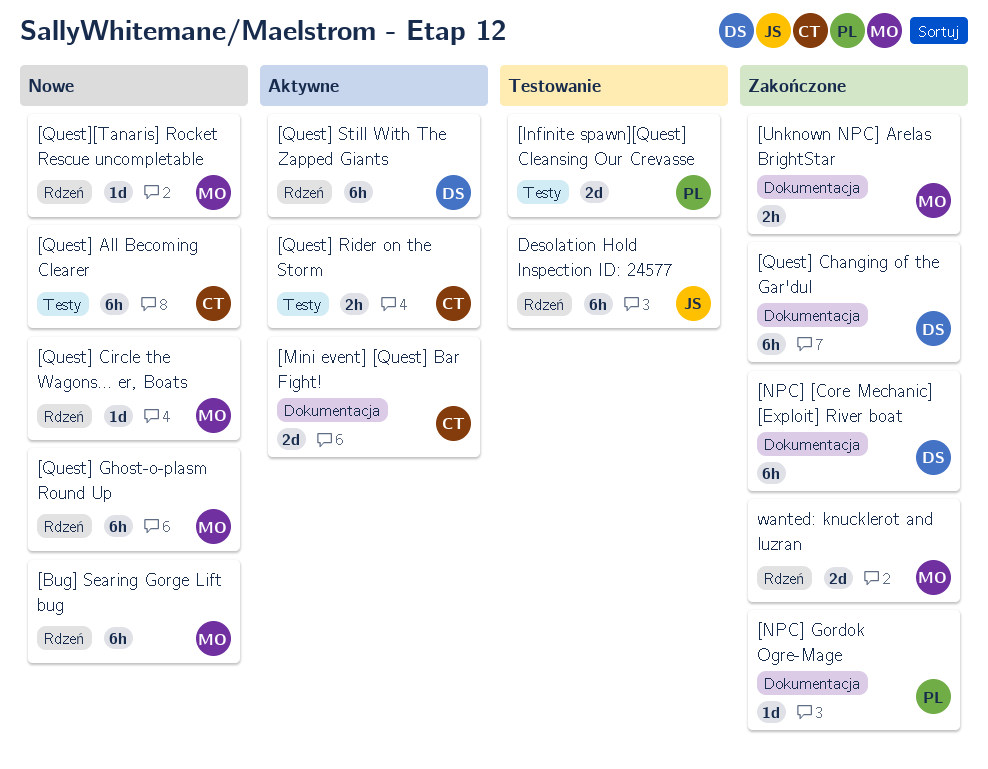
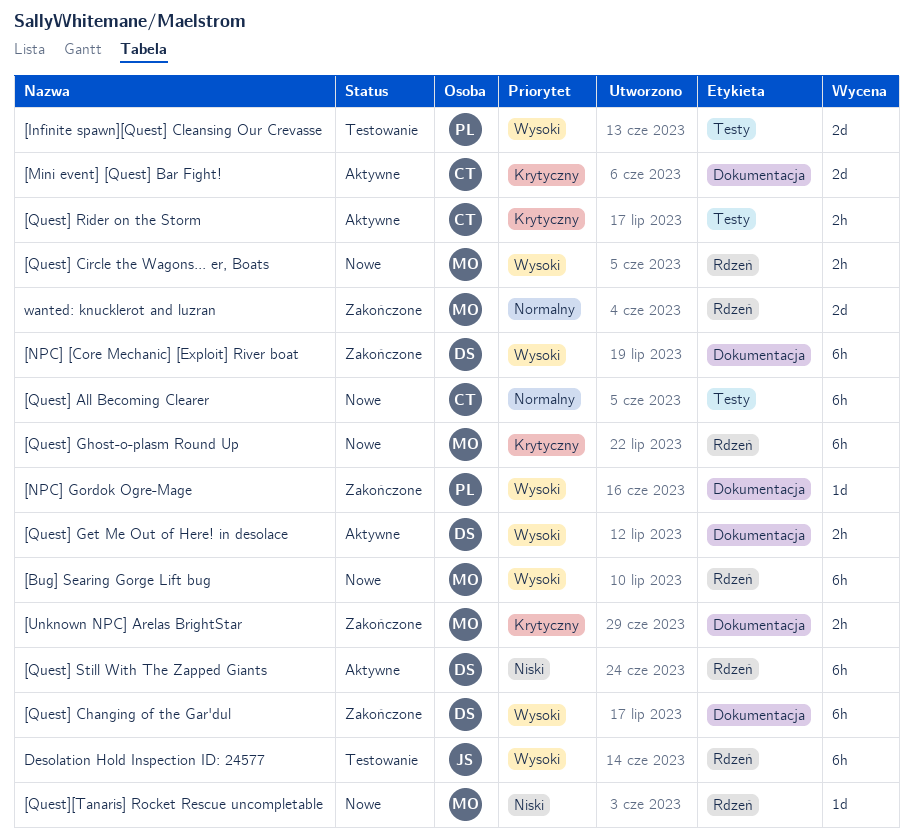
[Quest] Circle the Wagons... er, Boats, estimate: 1d -> 2h
[Quest] Get Me Out of Here! in desolace: none -> present

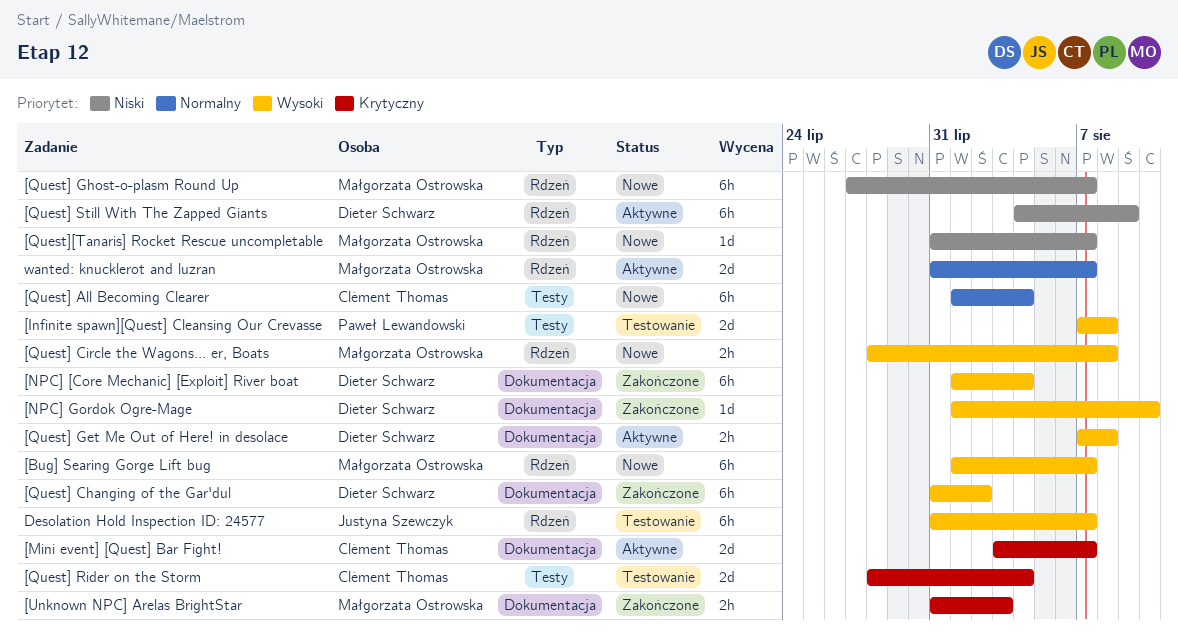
[NPC] Gordok Ogre-Mage, owner: Paweł Lewandowski -> Dieter Schwarz
[Quest] Ghost-o-plasm Round Up, priority: Krytyczny -> Niski
[Quest] Rider on the Storm, status: Aktywne -> Testowanie
[Quest] Rider on the Storm, estimate: 2h -> 2d
wanted: knucklerot and luzran, status: Zakończone -> Aktywne

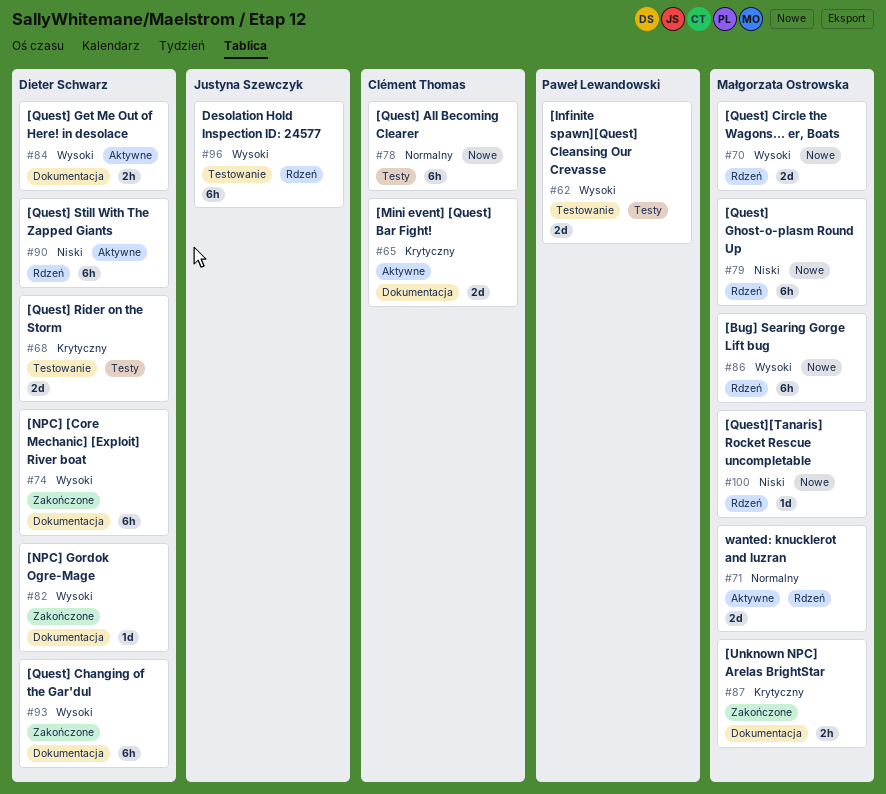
[Quest] Circle the Wagons... er, Boats, estimate: 2h -> 2d
[Quest] Rider on the Storm, owner: Clément Thomas -> Dieter Schwarz

